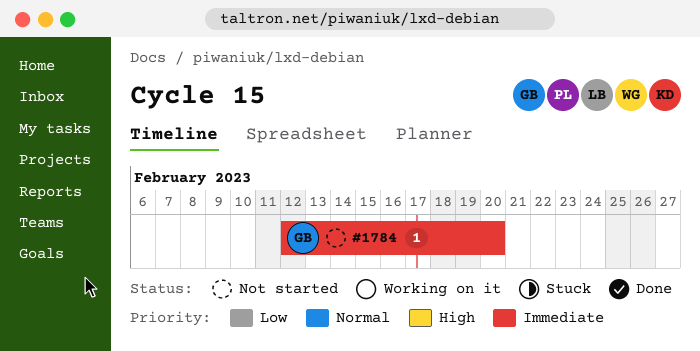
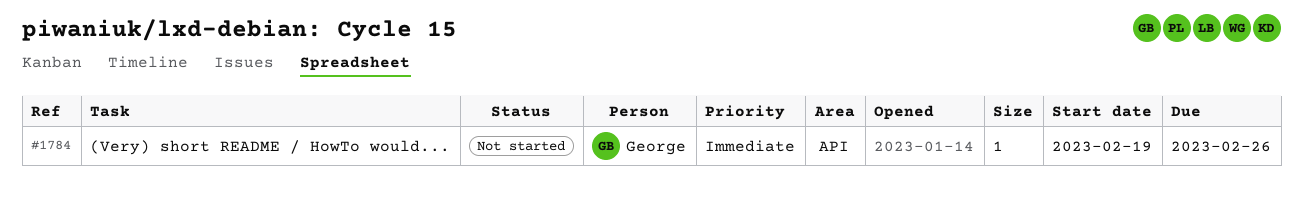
#1784, start: Feb 12 -> Feb 19
#1784, due: Feb 20 -> Feb 26

